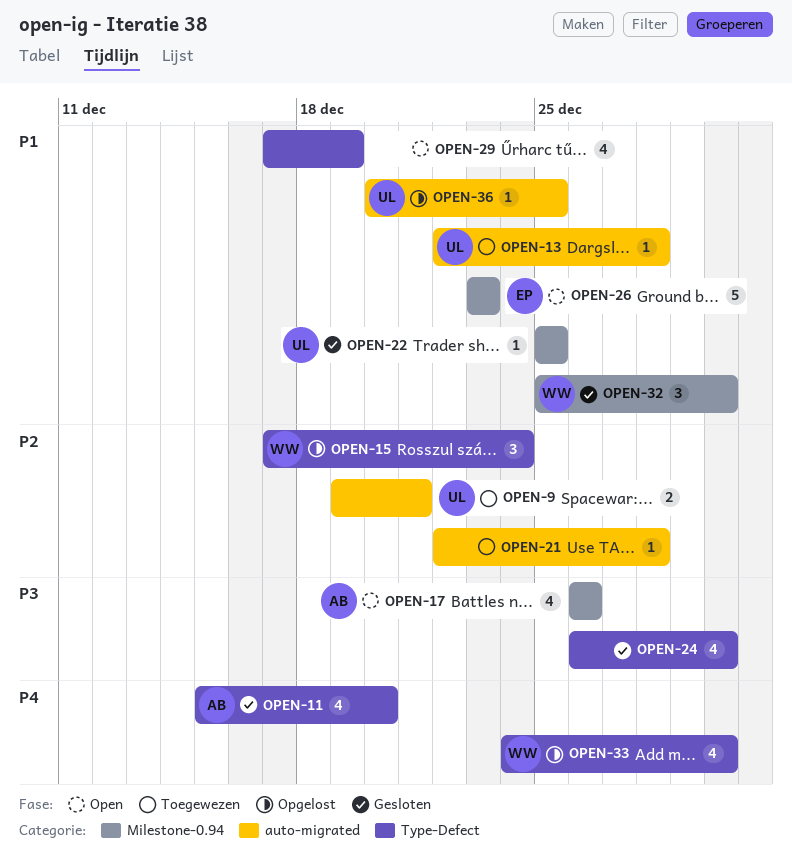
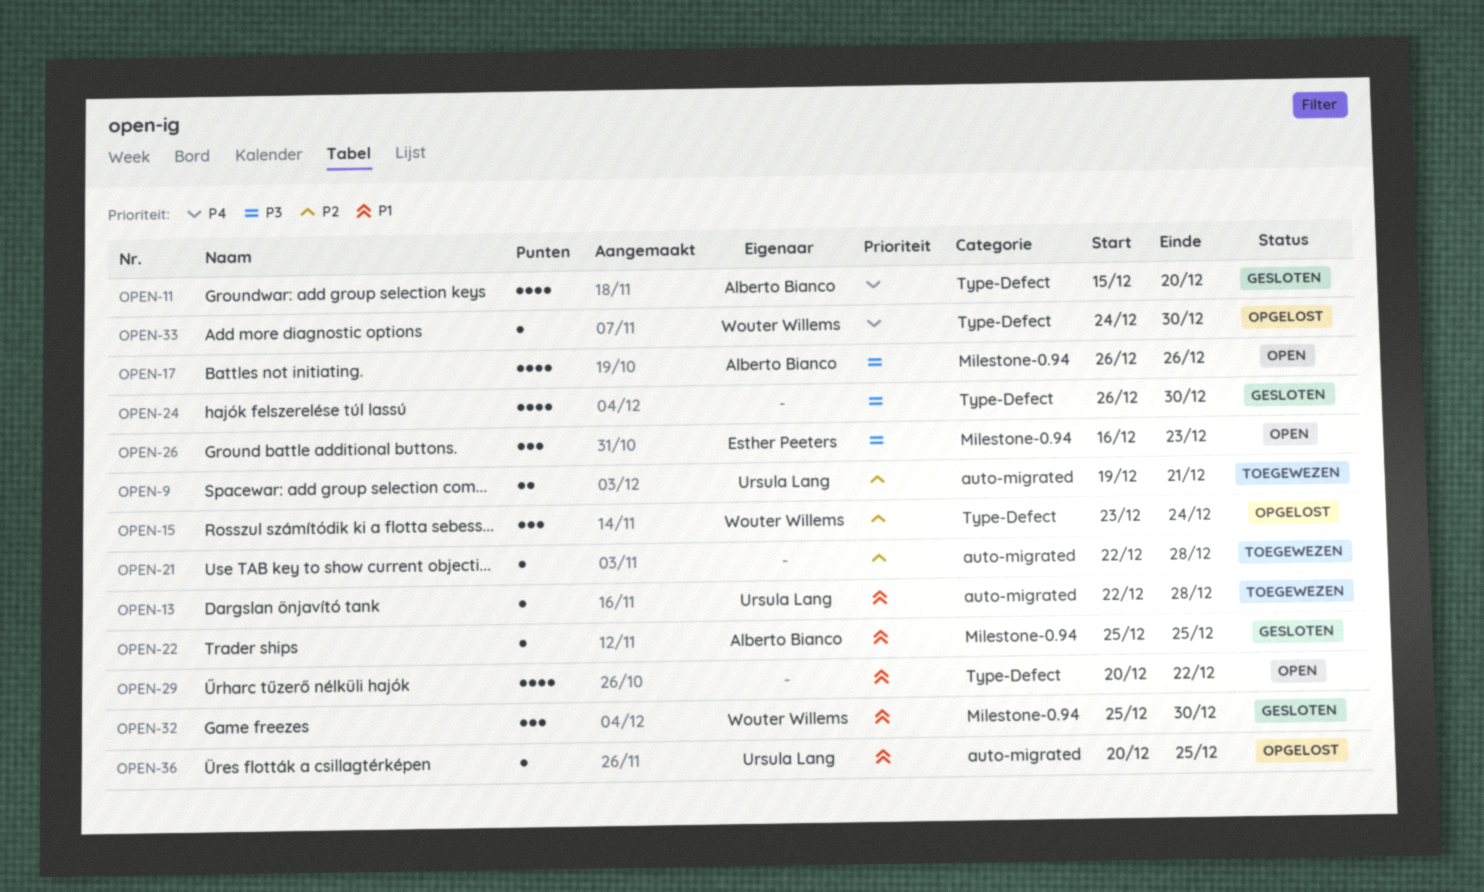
OPEN-15, start: Dec 17 -> Dec 23
OPEN-22, owner: Ursula Lang -> Alberto Bianco
OPEN-26, priority: P1 -> P3
OPEN-26, estimate: 5 -> 3
OPEN-26, start: Dec 23 -> Dec 16
OPEN-29, start: Dec 17 -> Dec 20
OPEN-29, due: Dec 19 -> Dec 22
OPEN-33, estimate: 4 -> 1

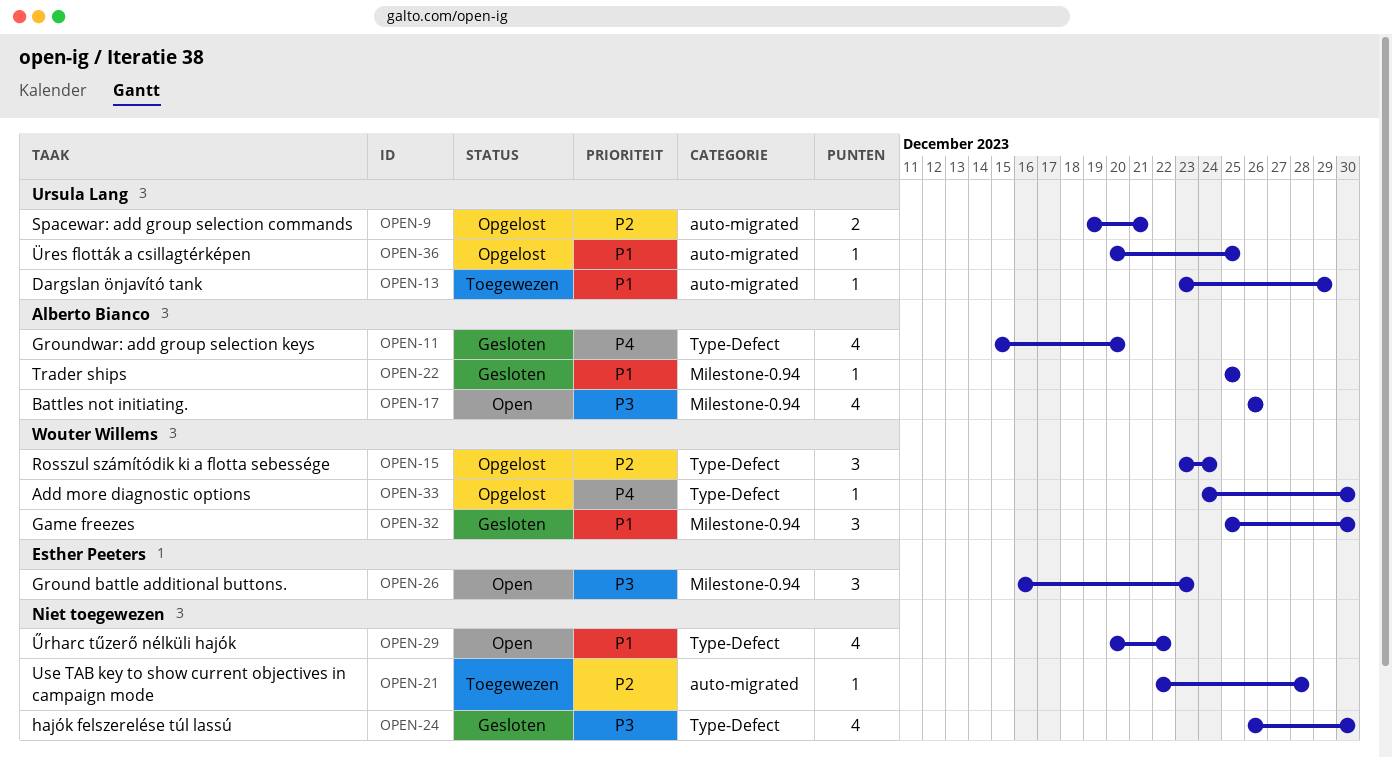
OPEN-9, status: Toegewezen -> Opgelost
OPEN-13, start: Dec 22 -> Dec 23
OPEN-13, due: Dec 28 -> Dec 29

